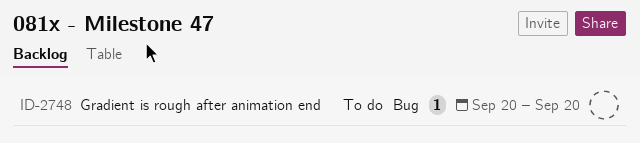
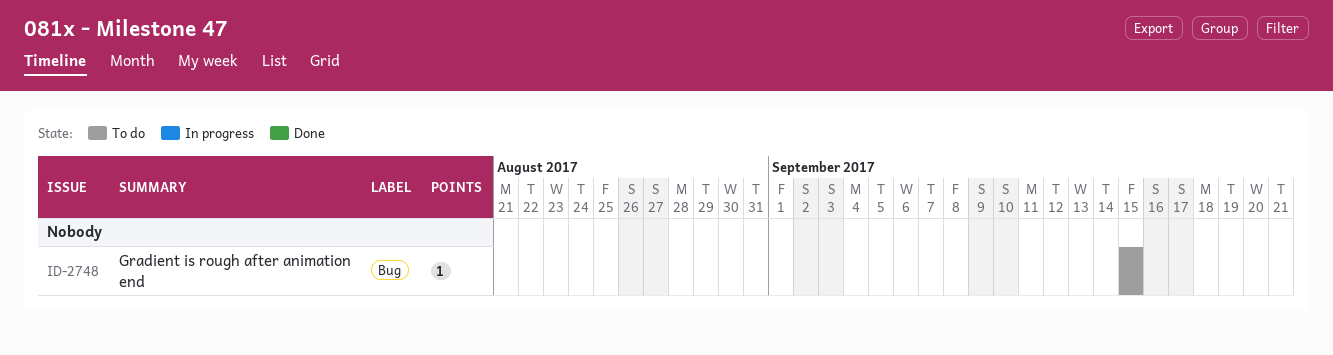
ID-2748, start: Sep 20 -> Sep 15
ID-2748, due: Sep 20 -> Sep 15

